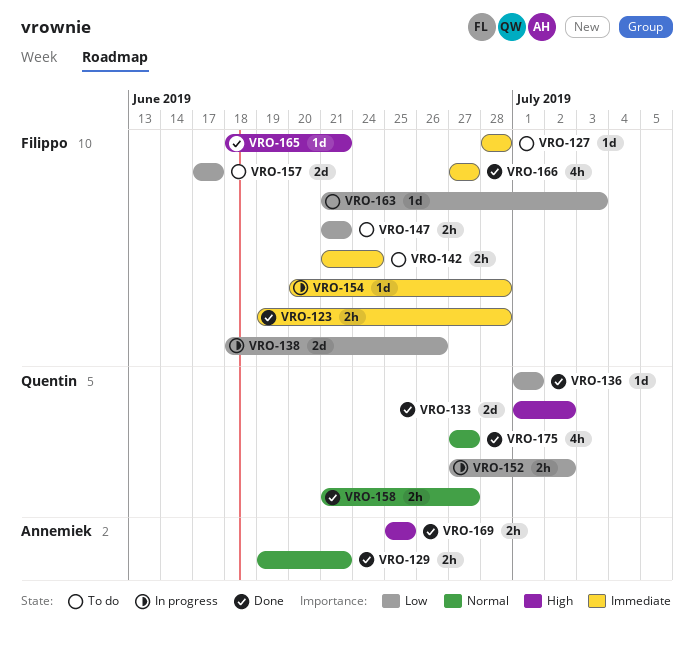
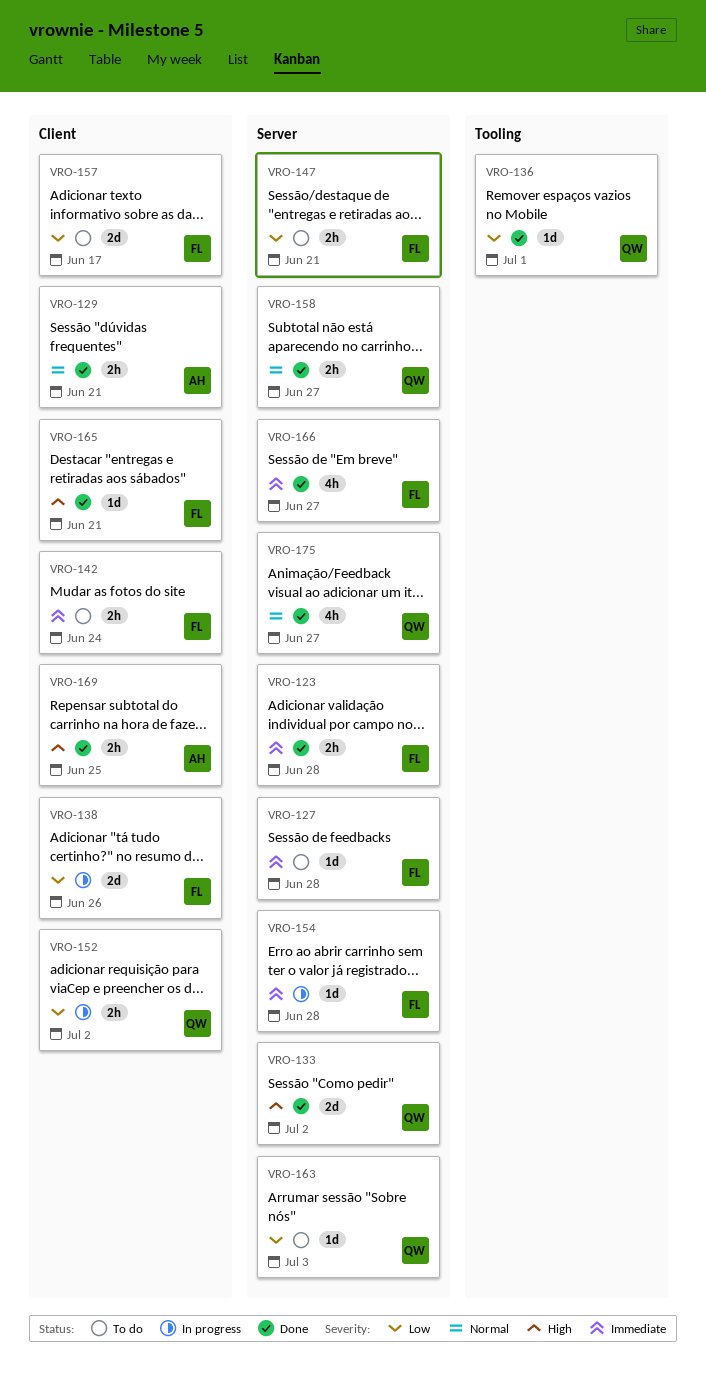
VRO-163, owner: Filippo -> Quentin

